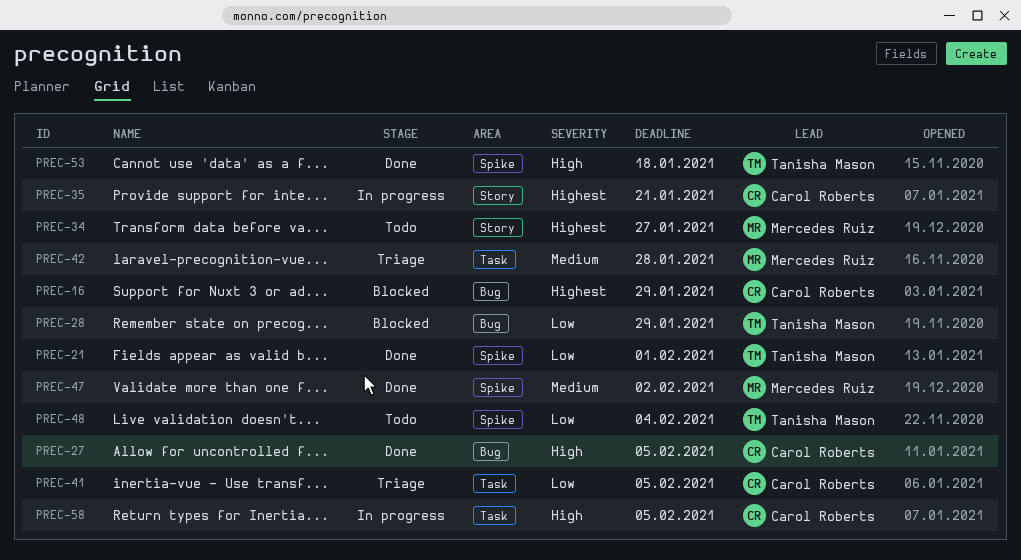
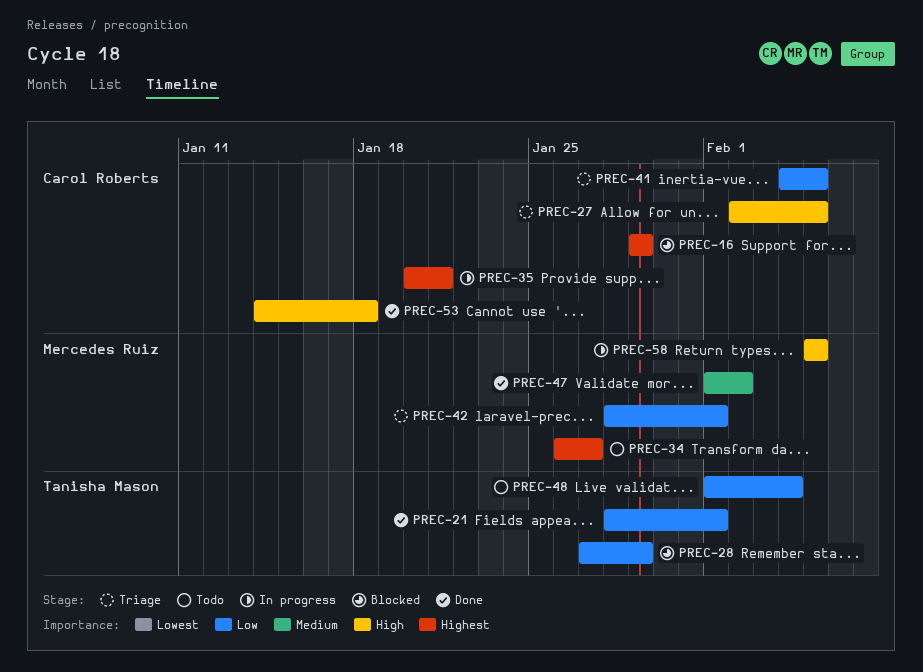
PREC-27, status: Done -> Triage
PREC-42, priority: Medium -> Low
PREC-42, due: Jan 28 -> Feb 1
PREC-53, owner: Tanisha Mason -> Carol Roberts
PREC-58, owner: Carol Roberts -> Mercedes Ruiz

